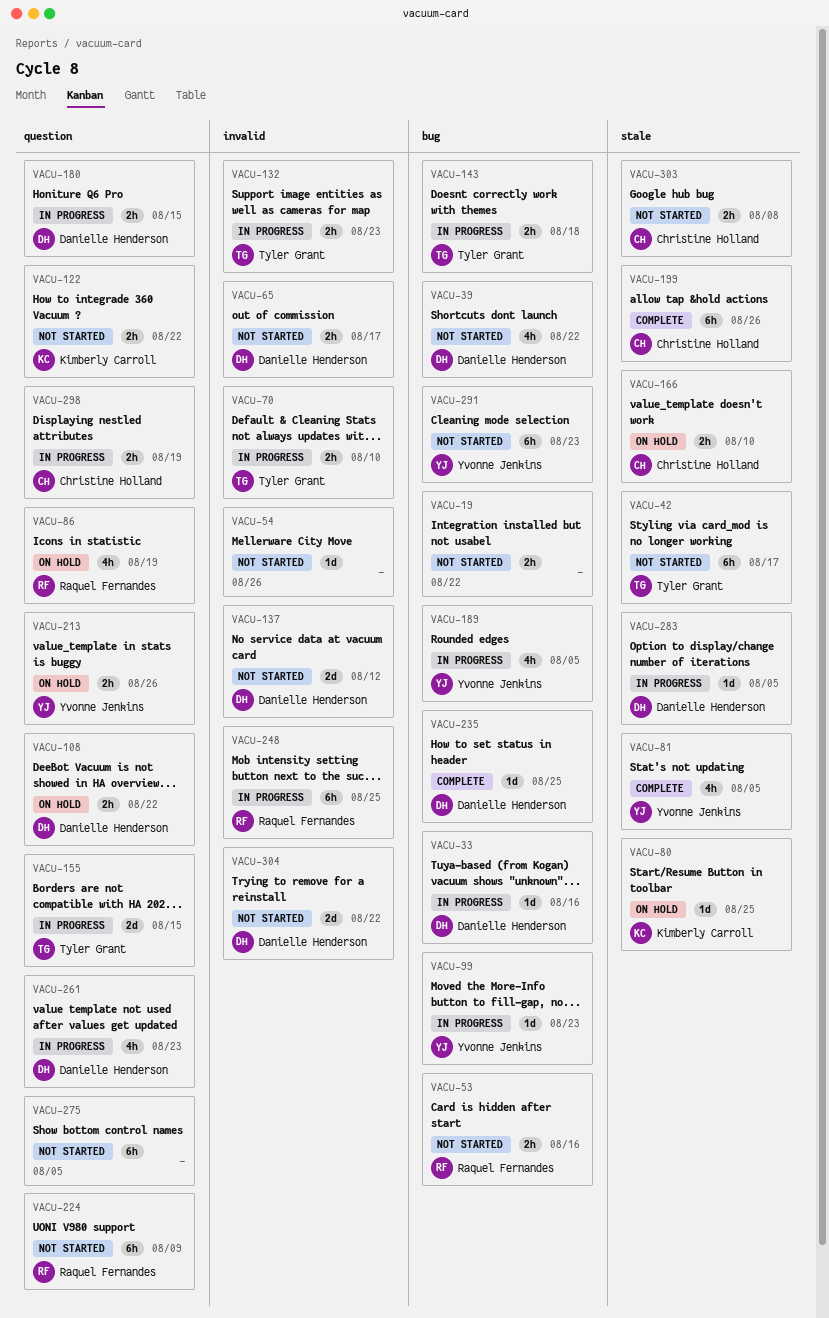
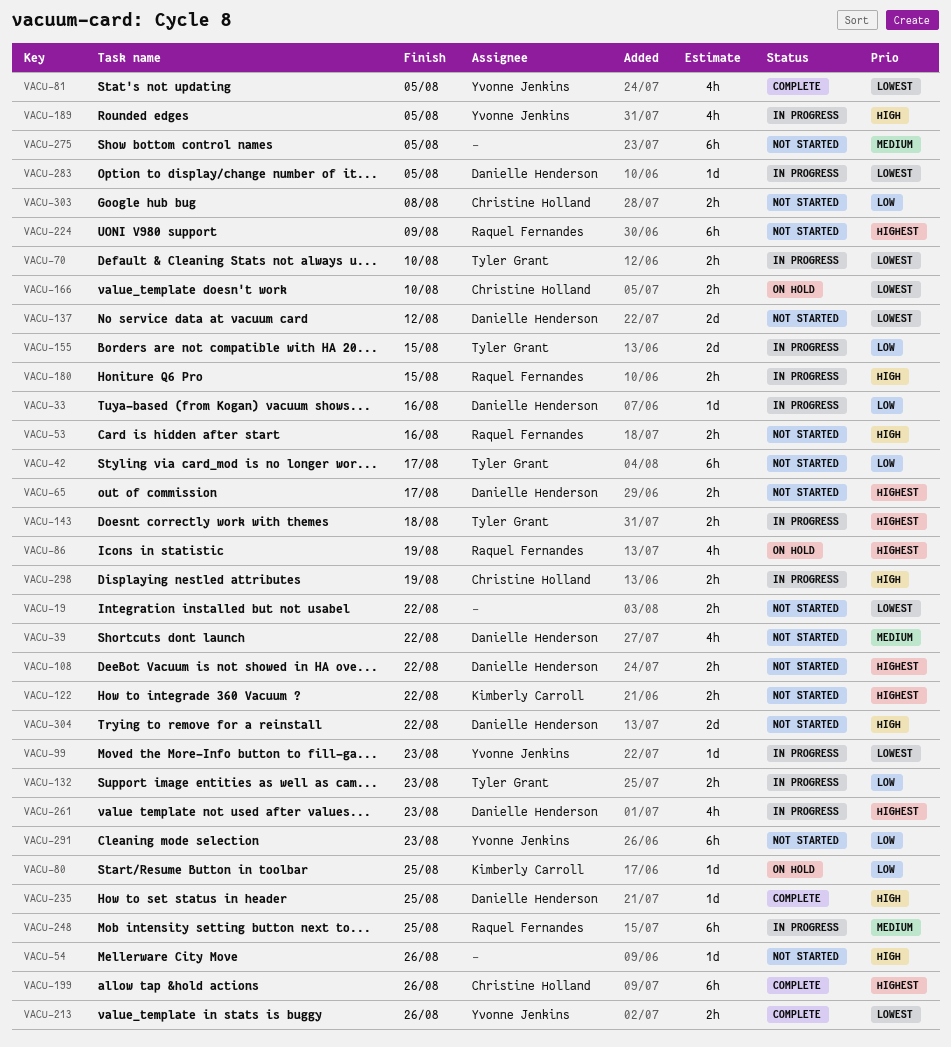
VACU-108, status: On hold -> Not started
VACU-180, owner: Danielle Henderson -> Raquel Fernandes
VACU-213, status: On hold -> Complete

